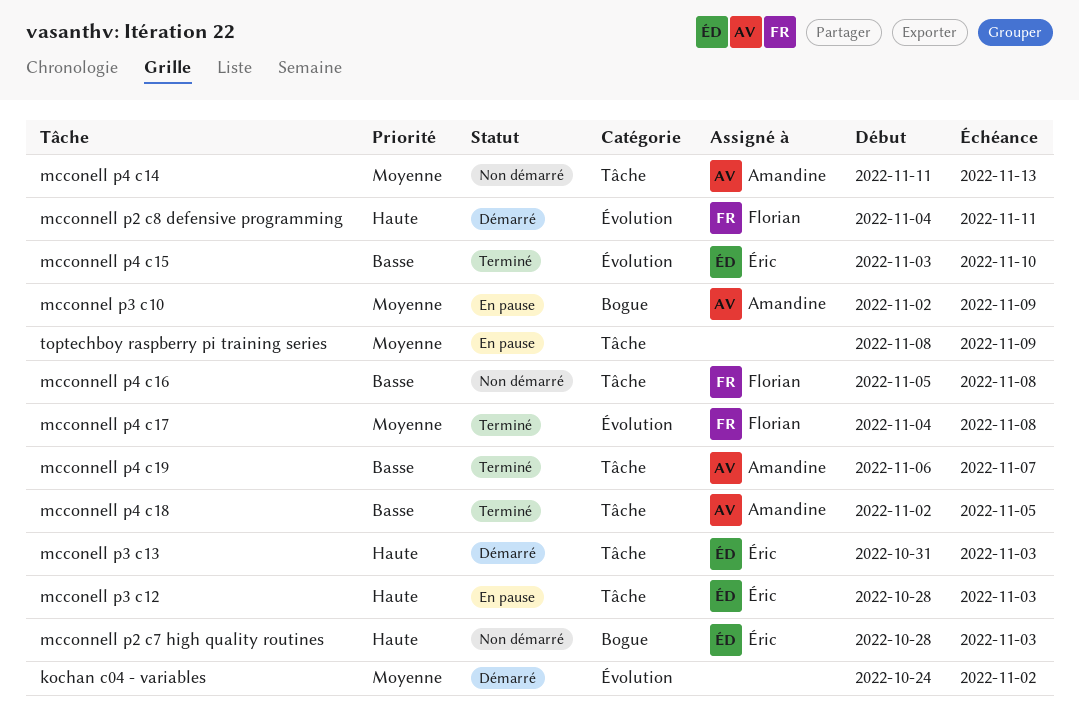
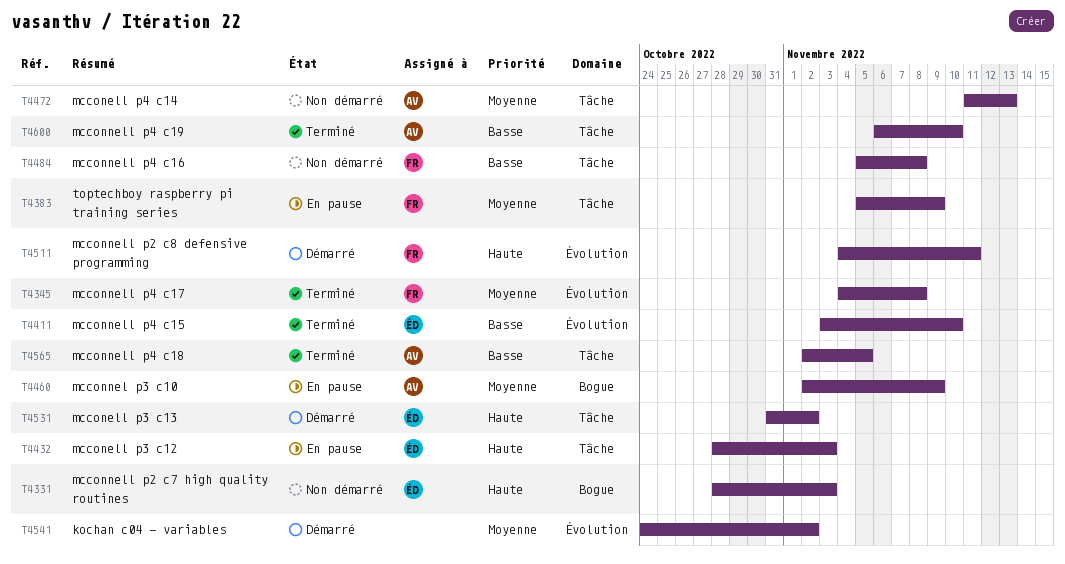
mcconell p3 c13, due: Nov 3 -> Nov 2
mcconnell p4 c19, due: Nov 7 -> Nov 10
toptechboy raspberry pi training series, owner: none -> Florian
toptechboy raspberry pi training series, start: Nov 8 -> Nov 5

